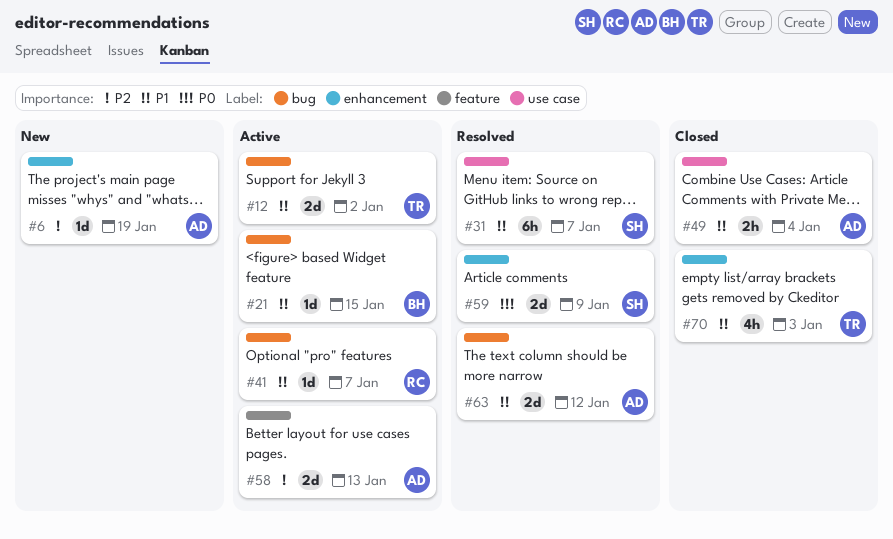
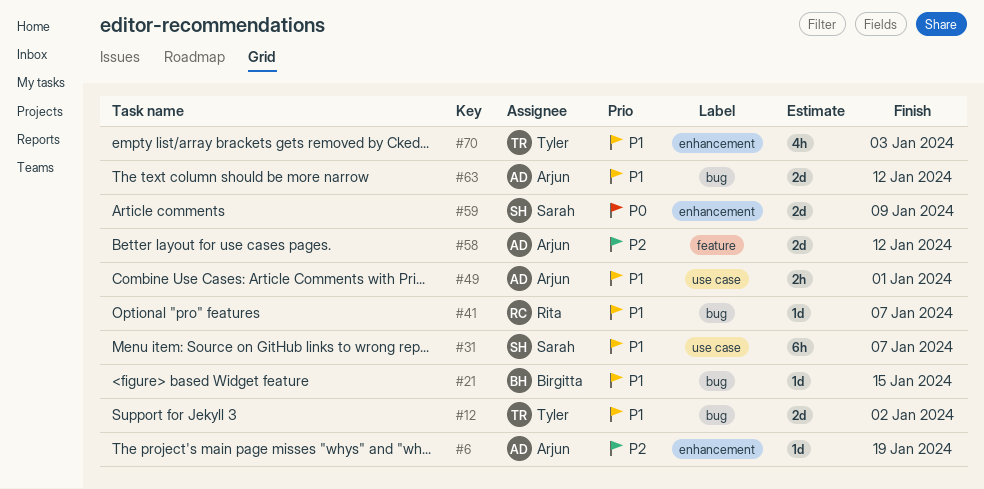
#49, due: Jan 4 -> Jan 1
#58, due: Jan 13 -> Jan 12

